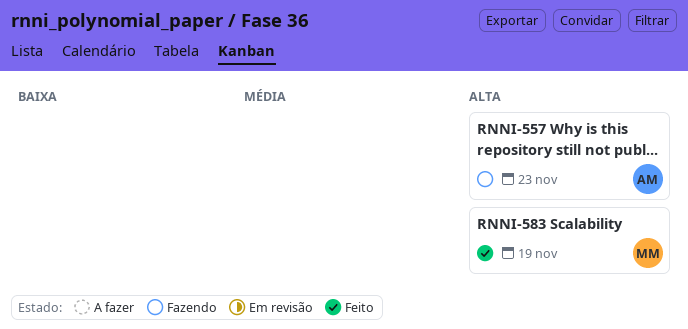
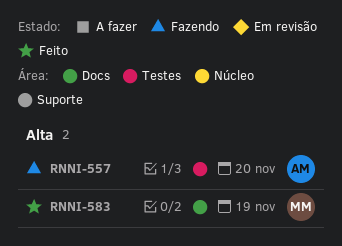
RNNI-557, due: Nov 23 -> Nov 20

